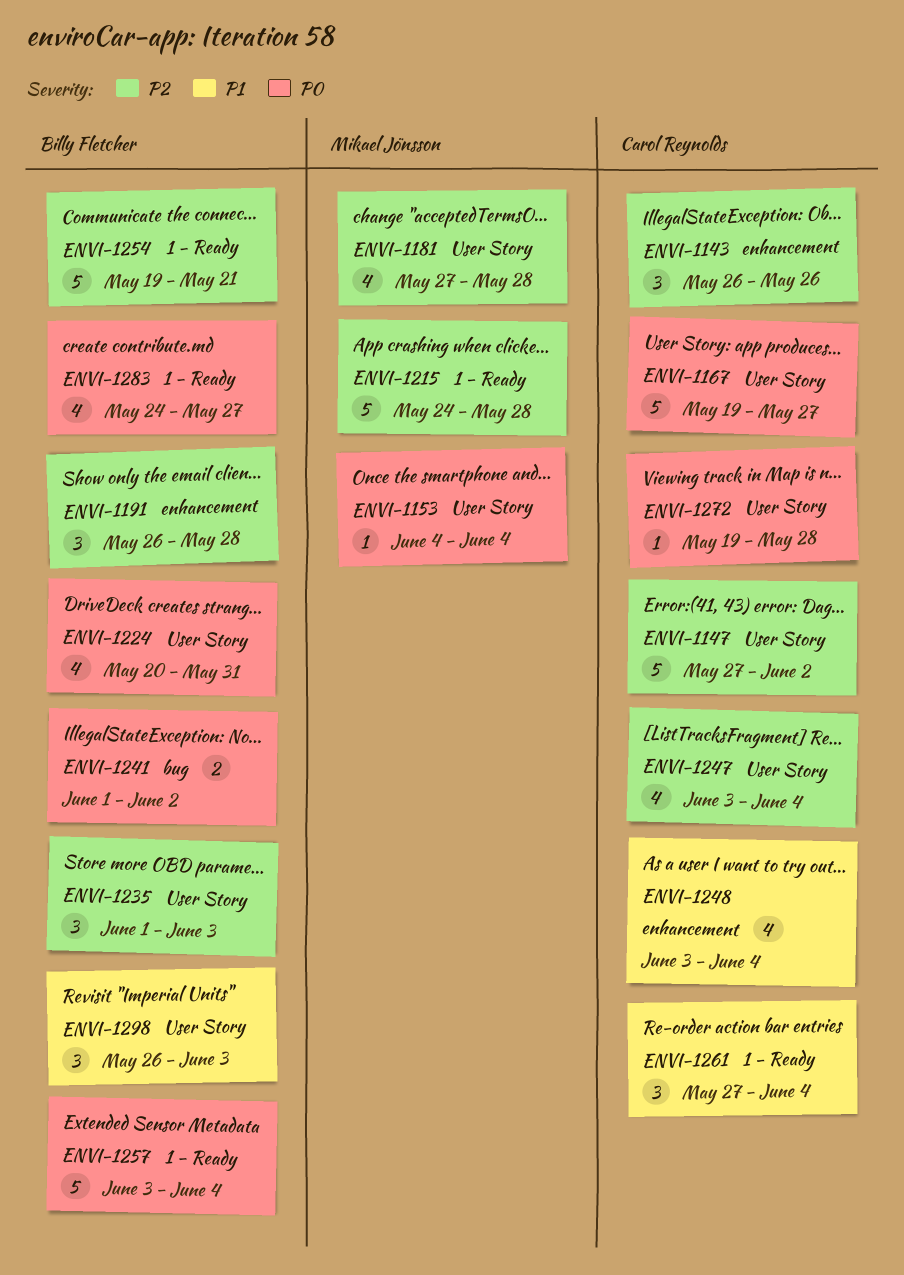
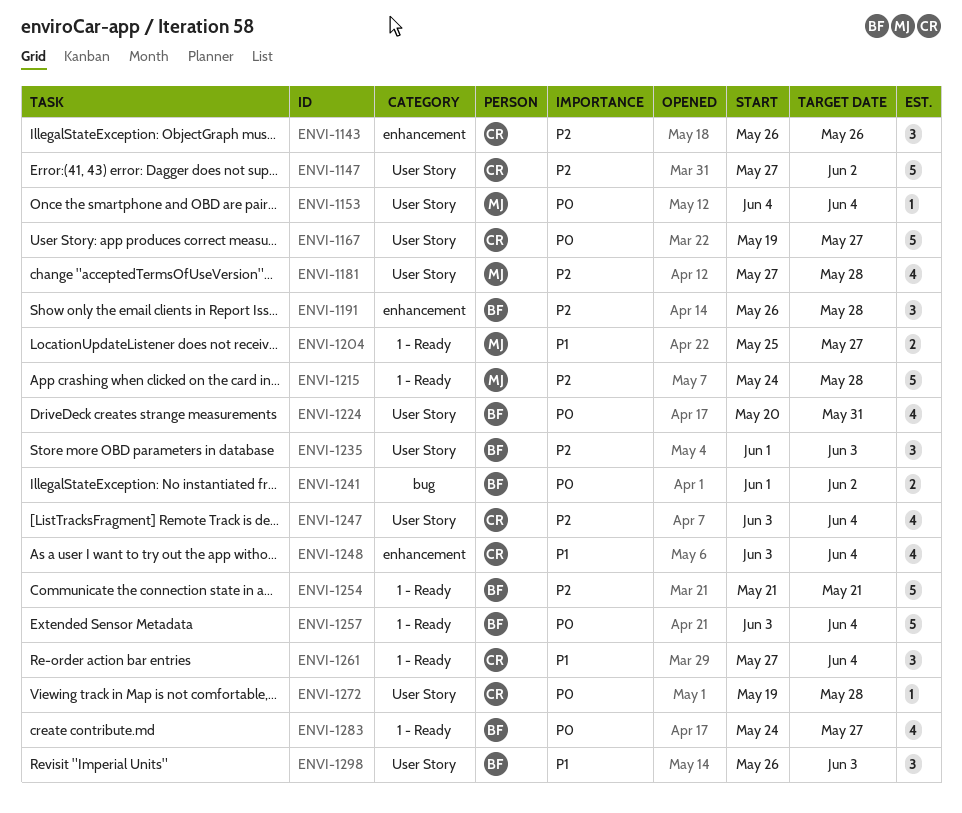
ENVI-1204: none -> present
ENVI-1254, start: May 19 -> May 21

